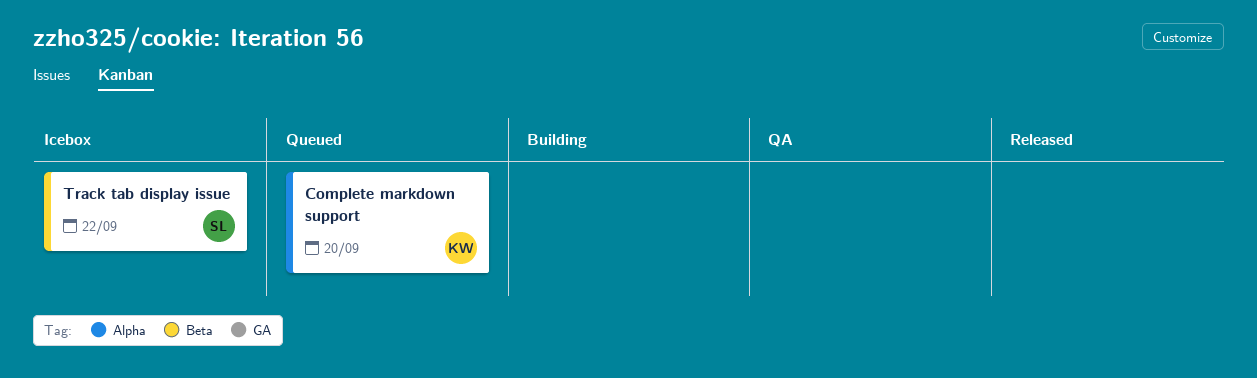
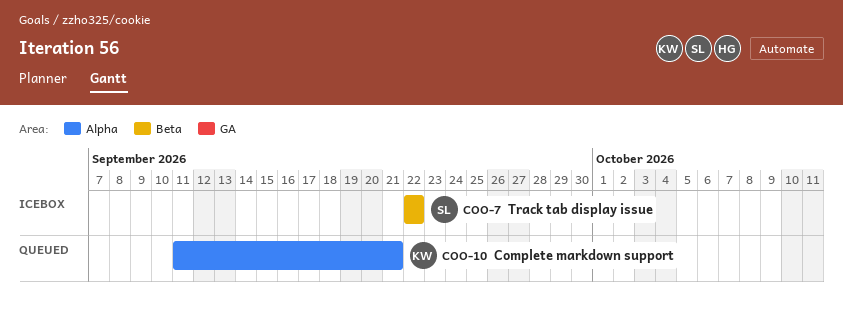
Complete markdown support, due: Sep 20 -> Sep 21

